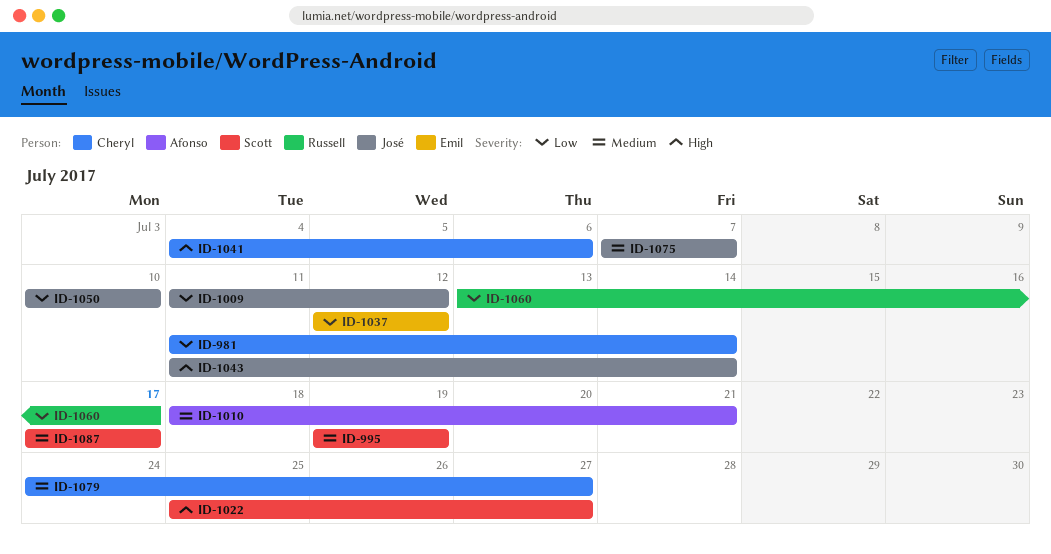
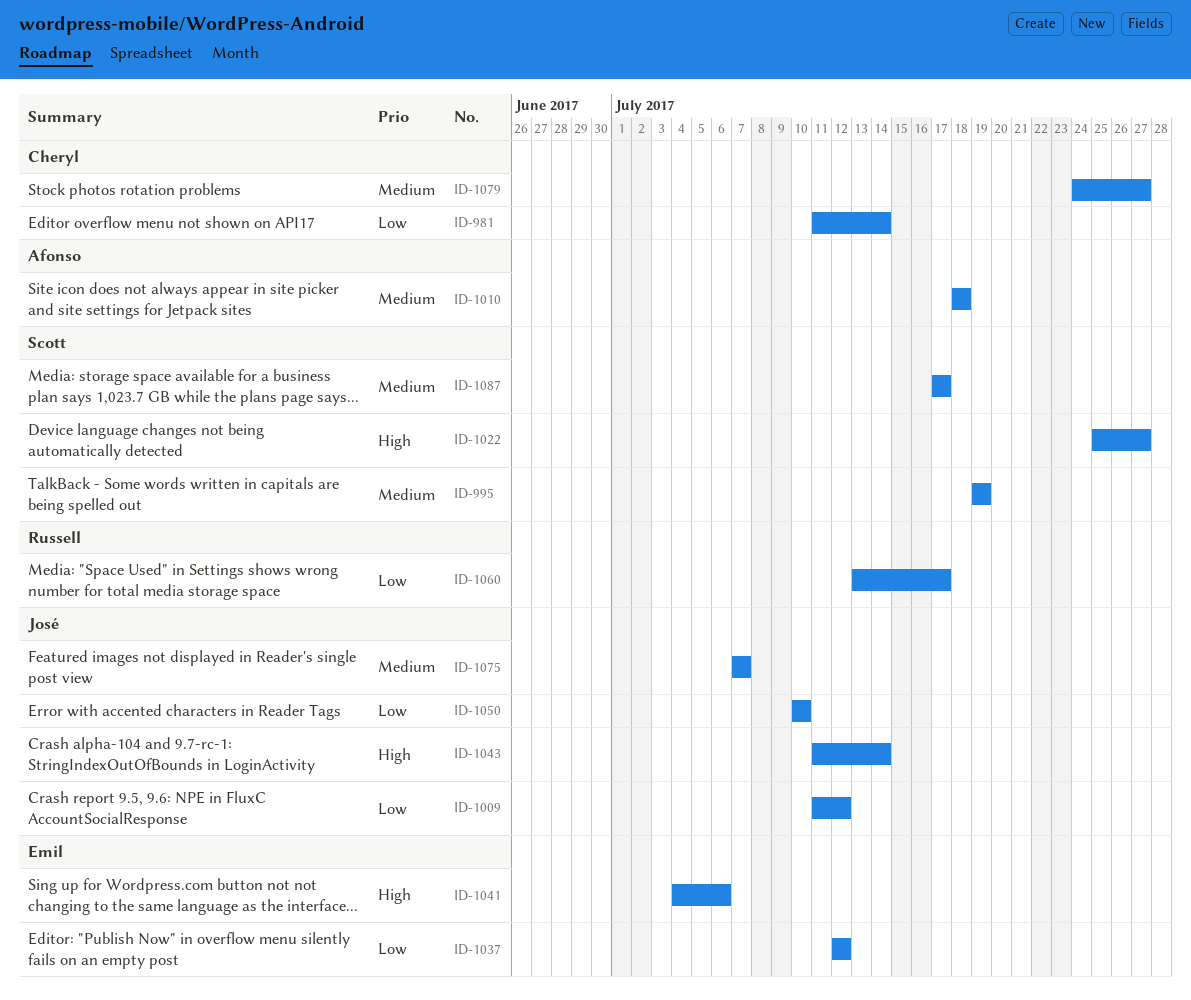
ID-1010, due: Jul 21 -> Jul 18
ID-1041, owner: Cheryl -> Emil

